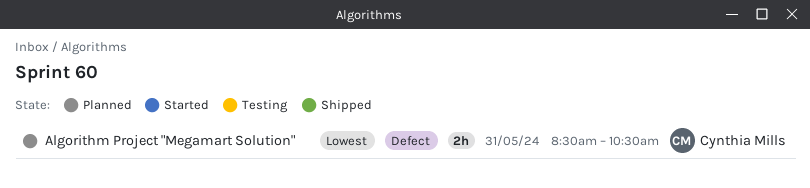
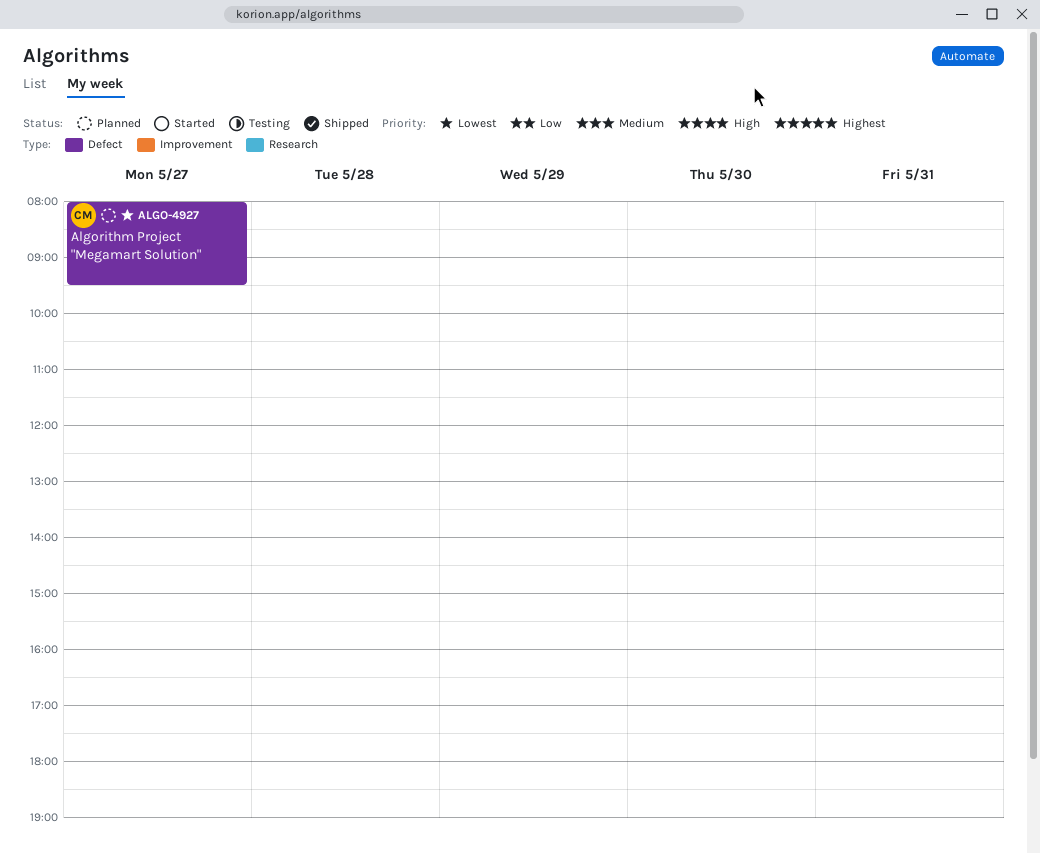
Algorithm Project "Megamart Solution", day: May 31 -> May 27
Algorithm Project "Megamart Solution", begins: 08:30 -> 08:00
Algorithm Project "Megamart Solution", ends: 10:30 -> 09:30

